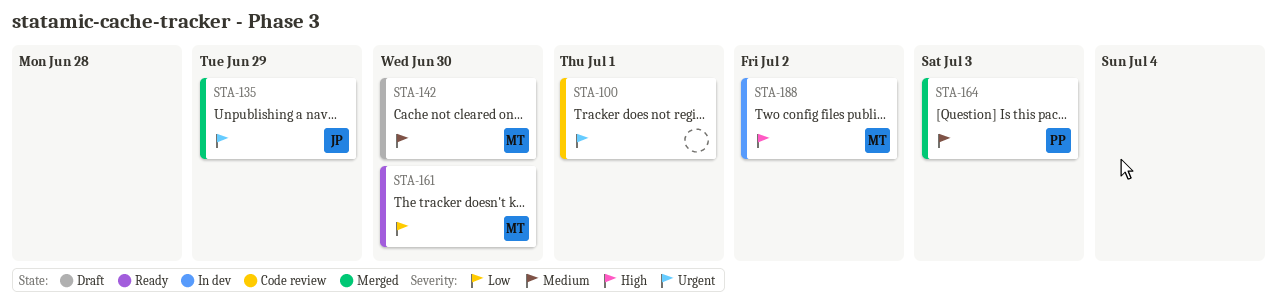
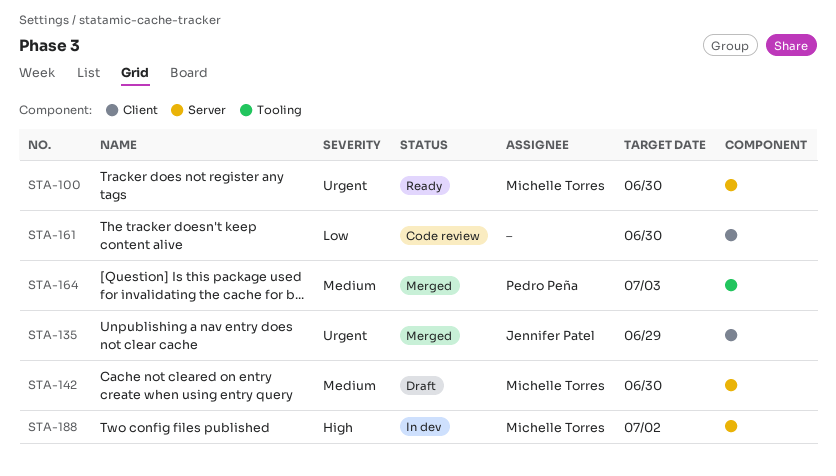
STA-100, status: Code review -> Ready
STA-100, owner: none -> Michelle Torres
STA-100, due: Jul 1 -> Jun 30
STA-161, status: Ready -> Code review
STA-161, owner: Michelle Torres -> none

